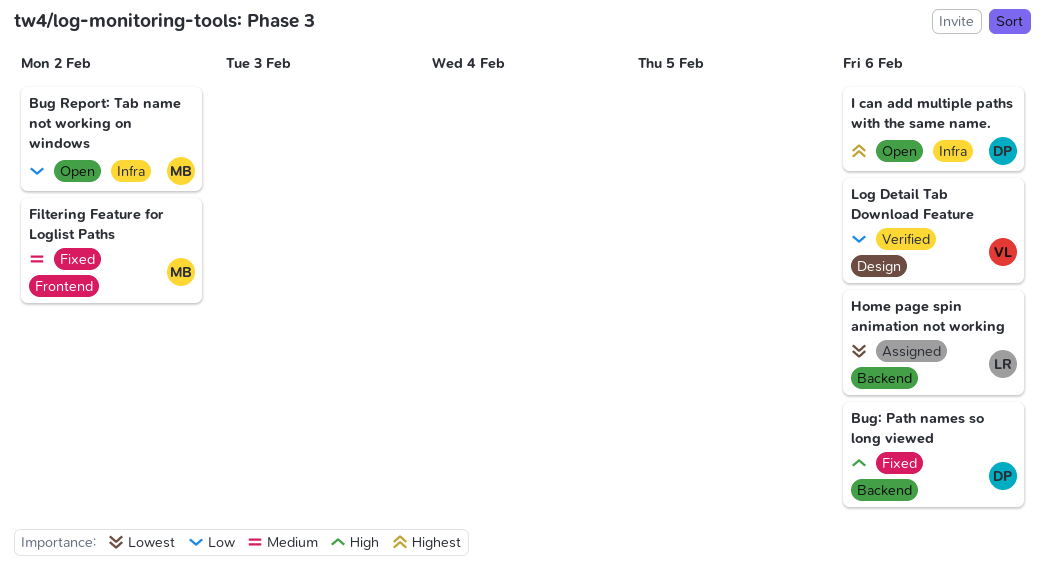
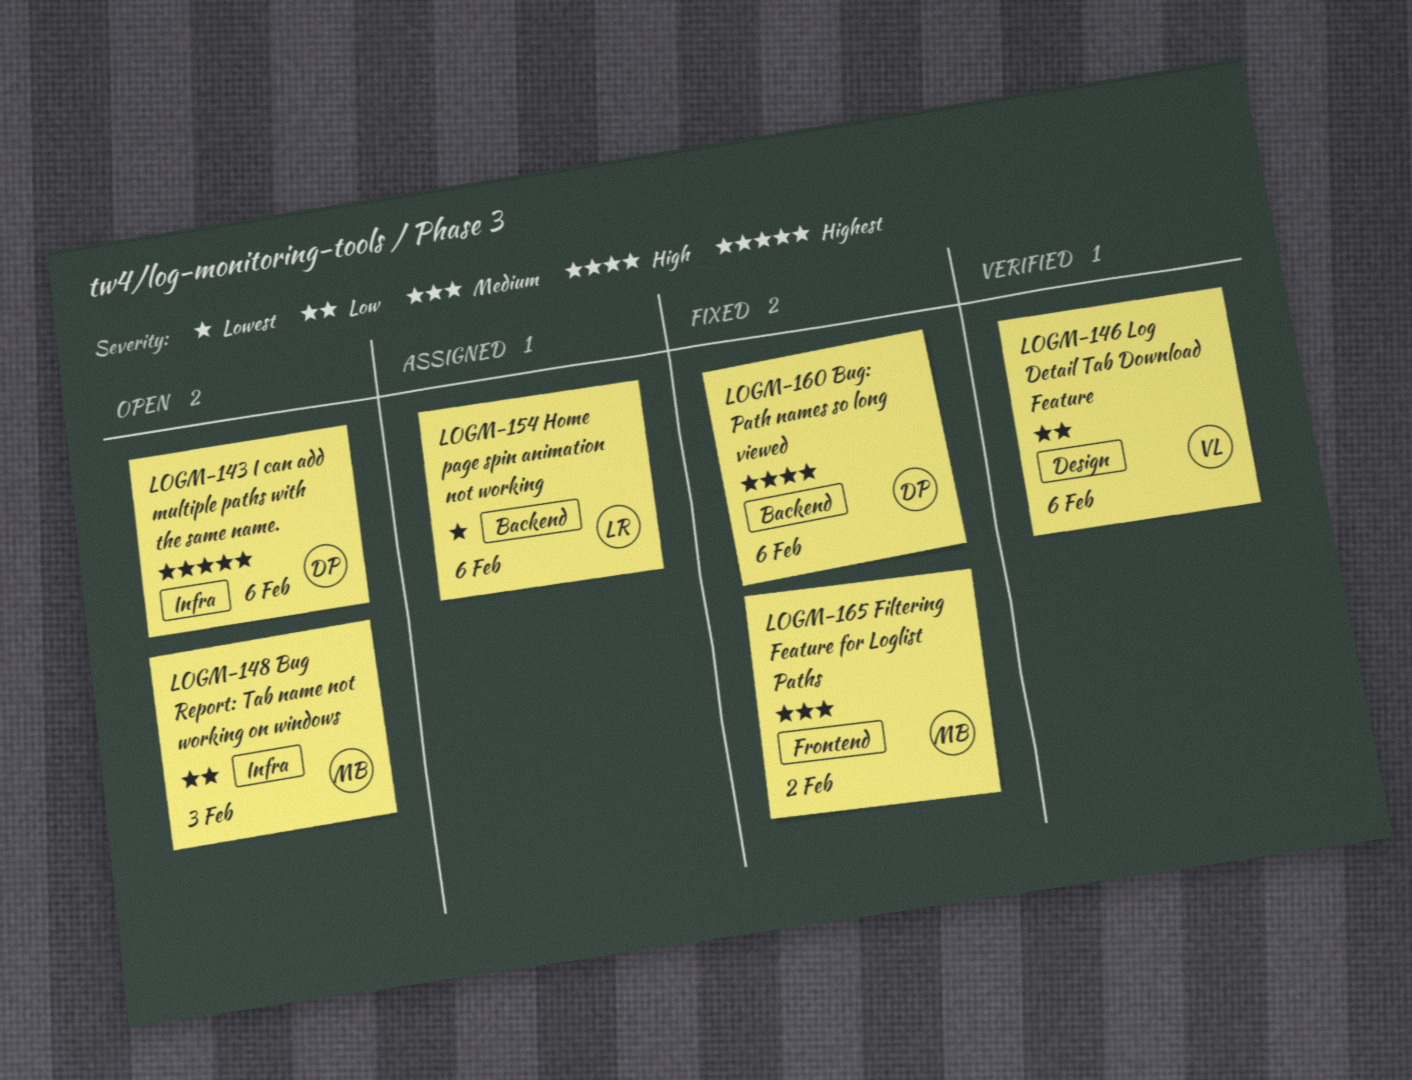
Bug Report: Tab name not working on windows, due: Feb 2 -> Feb 3

